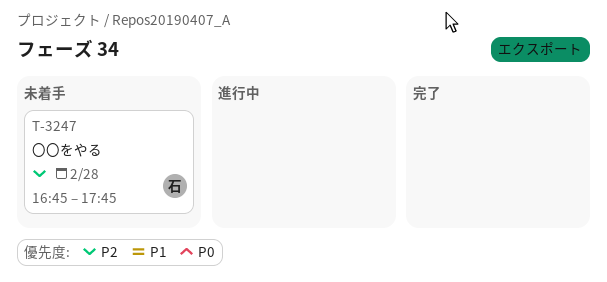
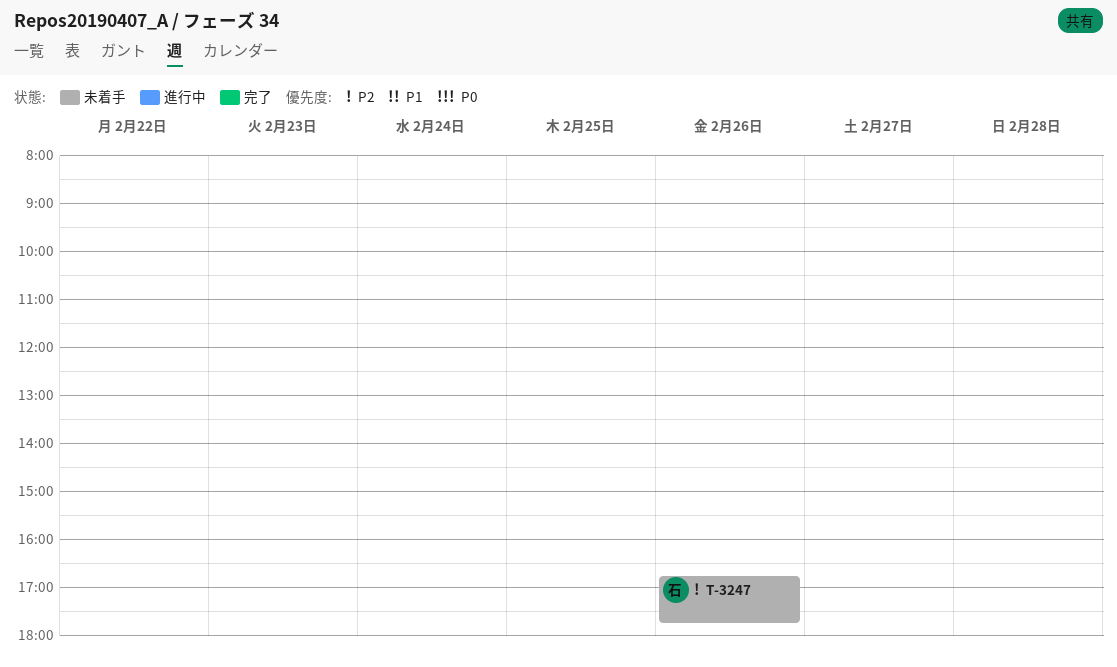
T-3247, day: Feb 28 -> Feb 26

